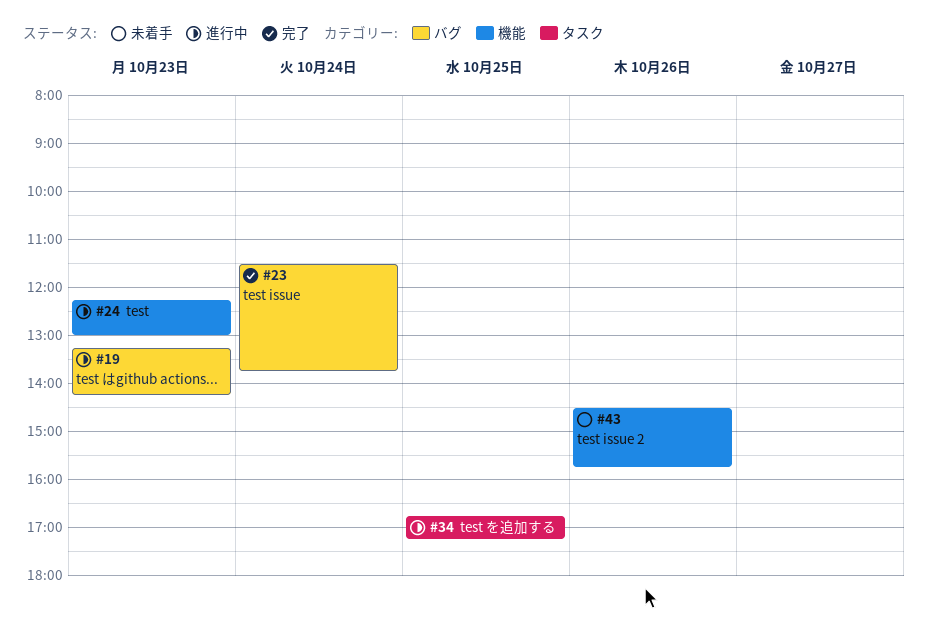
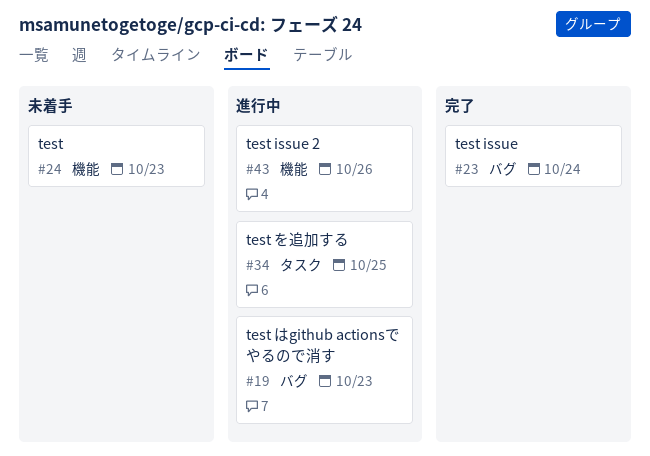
#24, status: 進行中 -> 未着手
#43, status: 未着手 -> 進行中

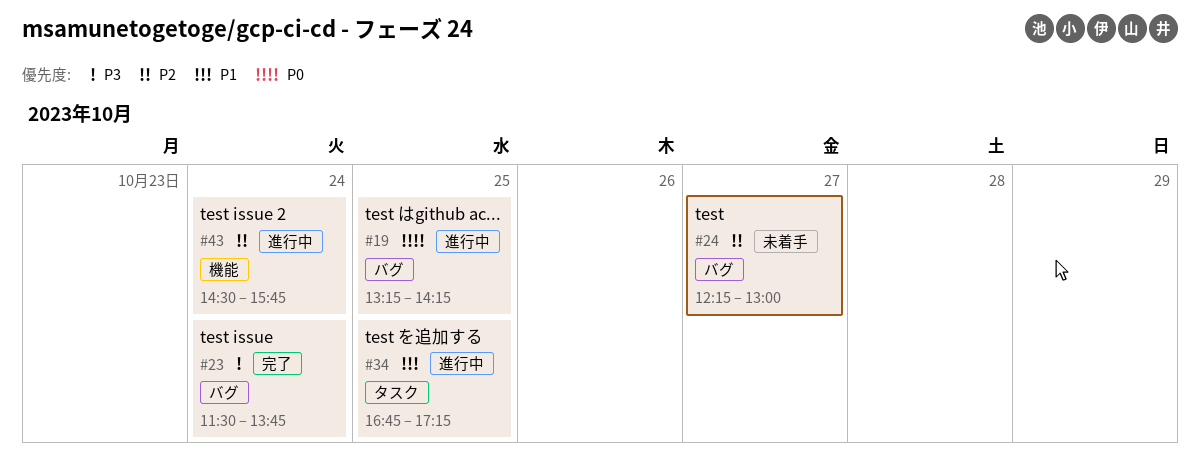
#19, day: Oct 23 -> Oct 25
#24, label: 機能 -> バグ
#24, day: Oct 23 -> Oct 27
#43, day: Oct 26 -> Oct 24

